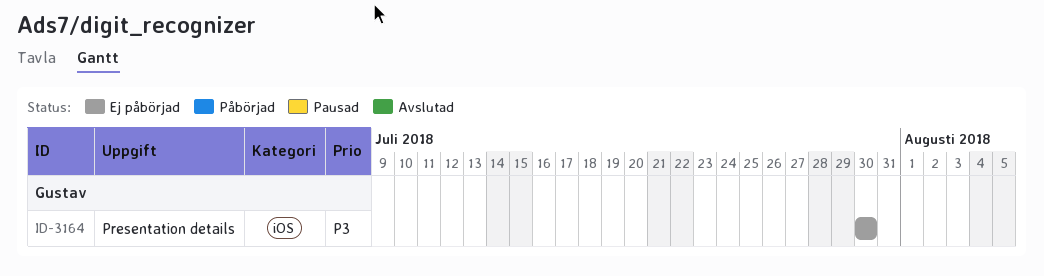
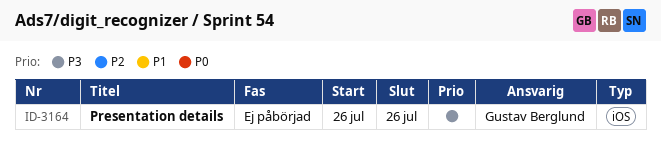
ID-3164, start: Jul 30 -> Jul 26
ID-3164, due: Jul 30 -> Jul 26

